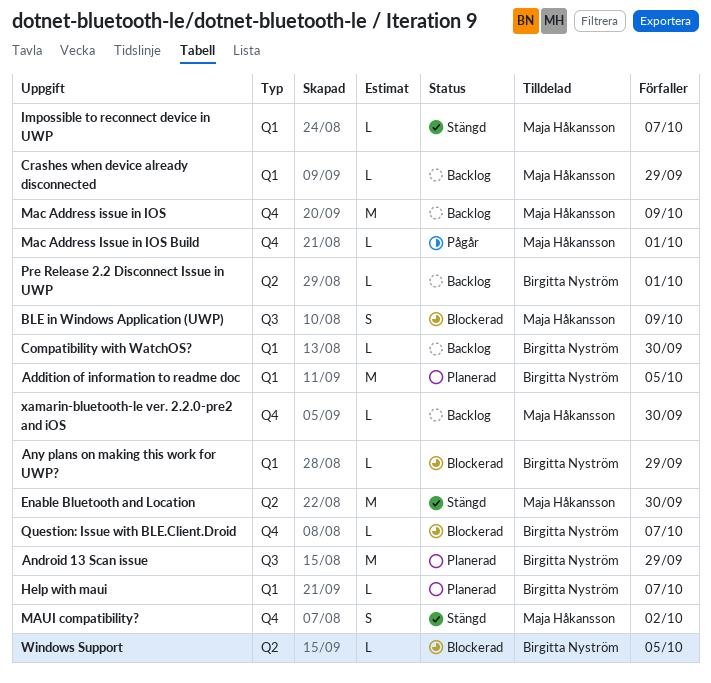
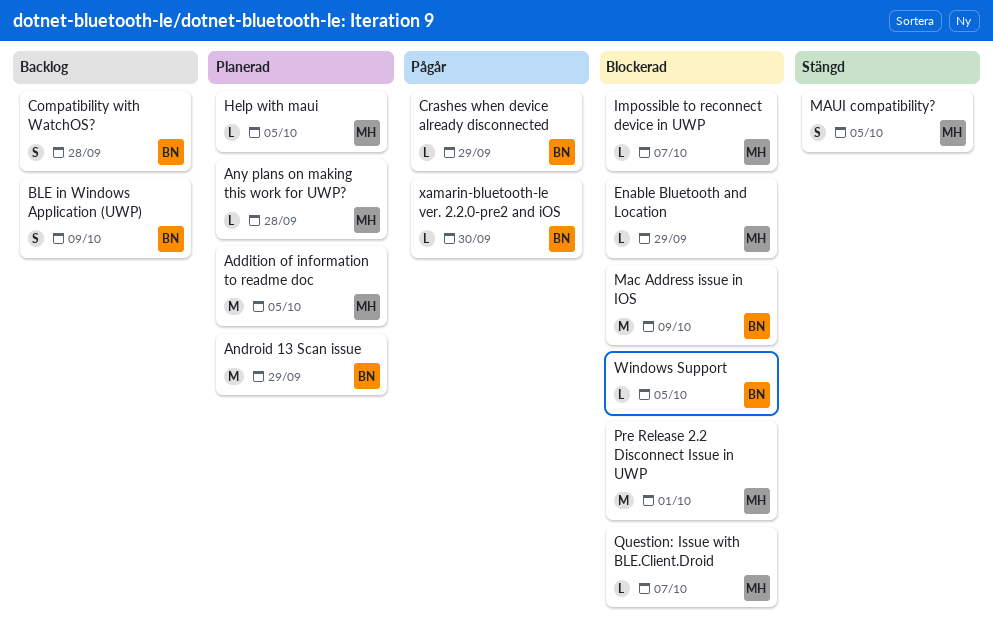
Addition of information to readme doc, owner: Birgitta Nyström -> Maja Håkansson
Any plans on making this work for UWP?, status: Blockerad -> Planerad
Any plans on making this work for UWP?, owner: Birgitta Nyström -> Maja Håkansson
Any plans on making this work for UWP?, due: Sep 29 -> Sep 28
BLE in Windows Application (UWP), status: Blockerad -> Backlog
BLE in Windows Application (UWP), owner: Maja Håkansson -> Birgitta Nyström
Compatibility with WatchOS?, estimate: L -> S
Compatibility with WatchOS?, due: Sep 30 -> Sep 28
Crashes when device already disconnected, status: Backlog -> Pågår
Crashes when device already disconnected, owner: Maja Håkansson -> Birgitta Nyström
Enable Bluetooth and Location, status: Stängd -> Blockerad
Enable Bluetooth and Location, estimate: M -> L
Enable Bluetooth and Location, due: Sep 30 -> Sep 29
Help with maui, owner: Birgitta Nyström -> Maja Håkansson
Help with maui, due: Oct 7 -> Oct 5
Impossible to reconnect device in UWP, status: Stängd -> Blockerad
Mac Address issue in IOS, status: Backlog -> Blockerad
Mac Address issue in IOS, owner: Maja Håkansson -> Birgitta Nyström
Mac Address Issue in IOS Build: present -> none
MAUI compatibility?, due: Oct 2 -> Oct 5
Pre Release 2.2 Disconnect Issue in UWP, status: Backlog -> Blockerad
Pre Release 2.2 Disconnect Issue in UWP, owner: Birgitta Nyström -> Maja Håkansson
Pre Release 2.2 Disconnect Issue in UWP, estimate: L -> M
Question: Issue with BLE.Client.Droid, owner: Birgitta Nyström -> Maja Håkansson
xamarin-bluetooth-le ver. 2.2.0-pre2 and iOS, status: Backlog -> Pågår
xamarin-bluetooth-le ver. 2.2.0-pre2 and iOS, owner: Maja Håkansson -> Birgitta Nyström

